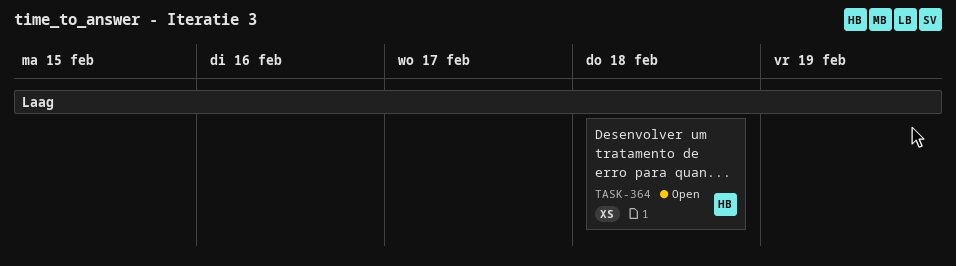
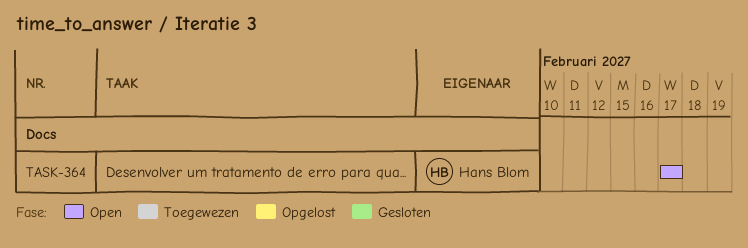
TASK-364, due: Feb 18 -> Feb 17

